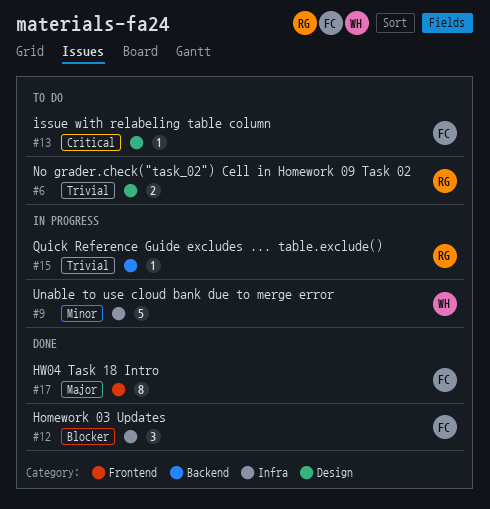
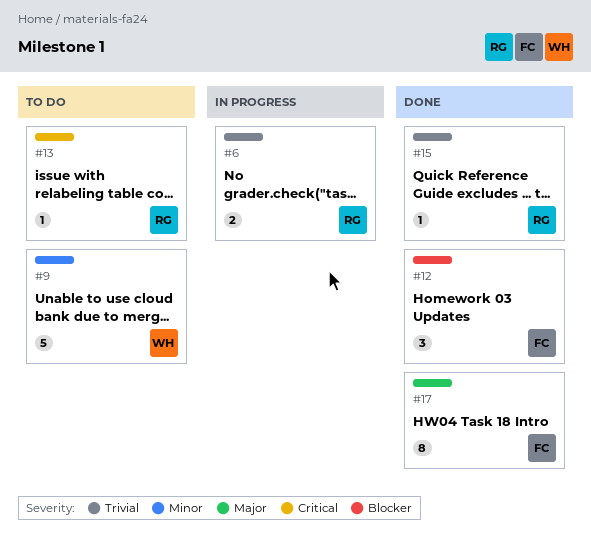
#6, status: To do -> In progress
#9, status: In progress -> To do
#13, owner: FC -> RG
#15, status: In progress -> Done

